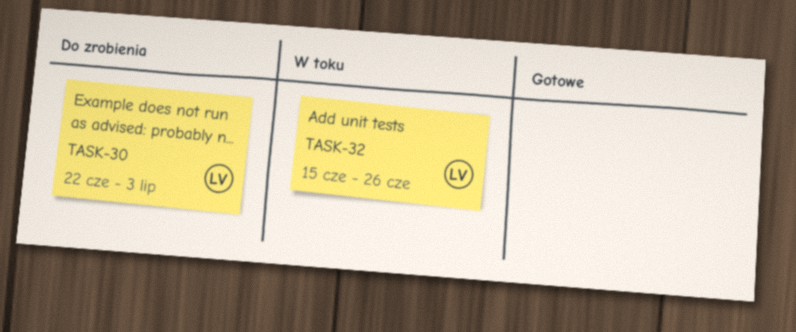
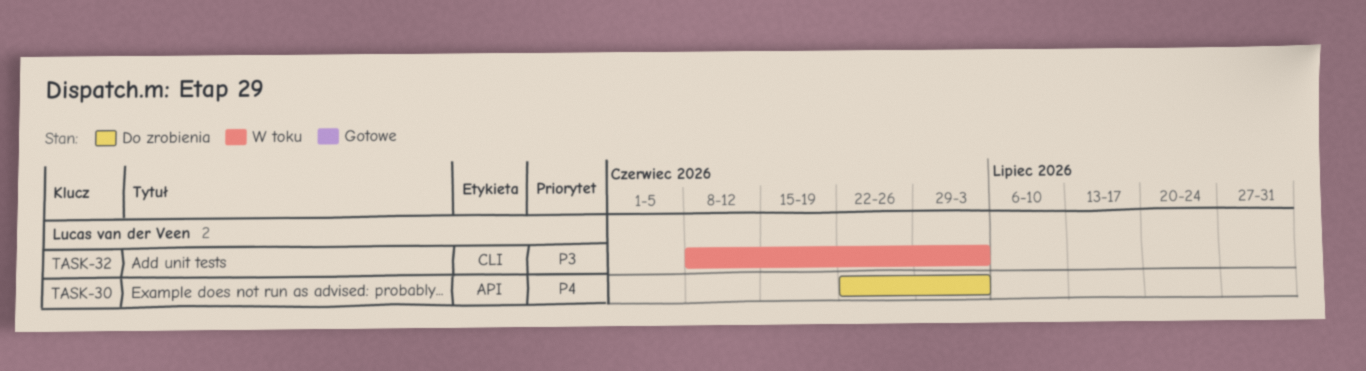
TASK-32, start: Jun 15 -> Jun 8
TASK-32, due: Jun 26 -> Jul 3

